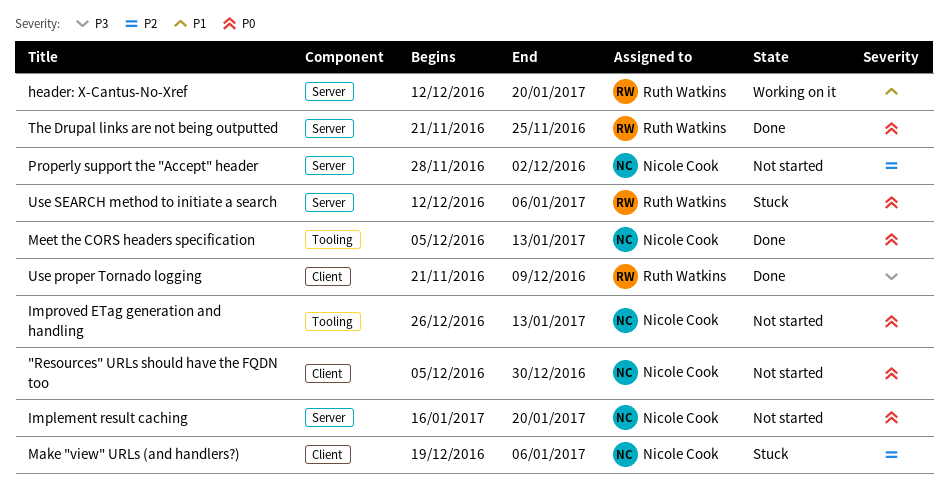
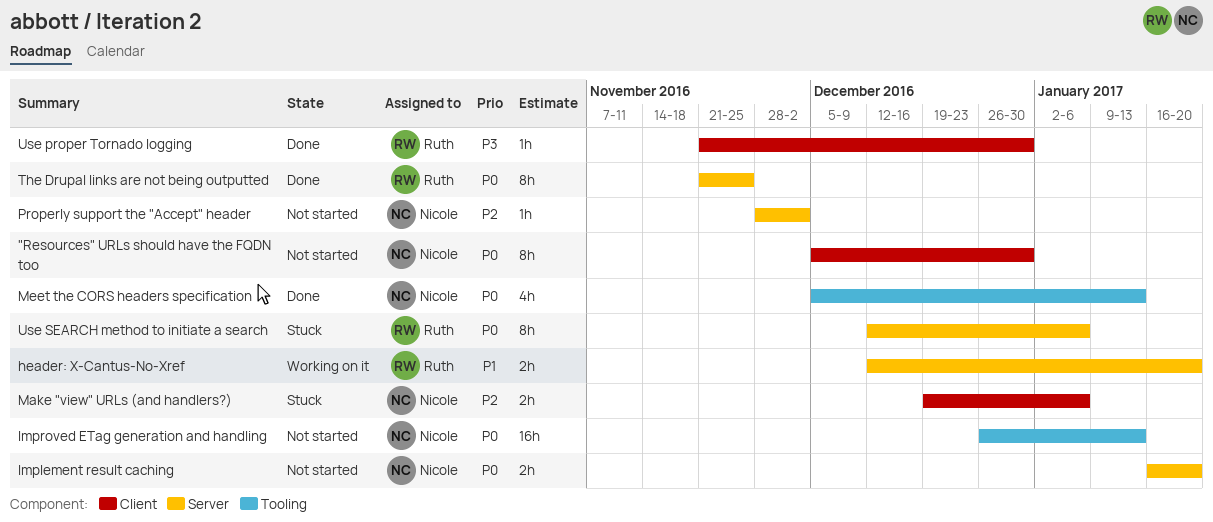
Use proper Tornado logging, due: Dec 9 -> Dec 30

